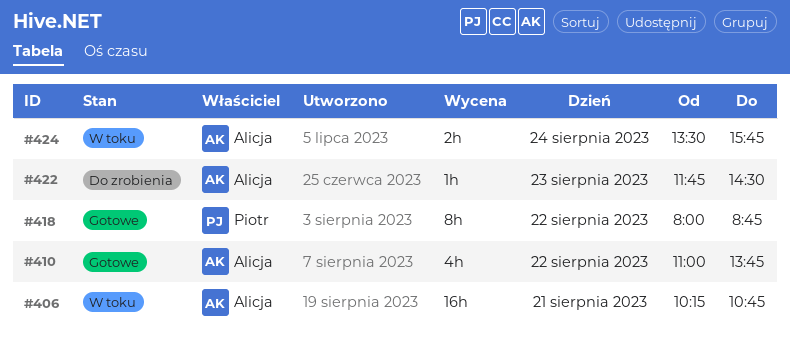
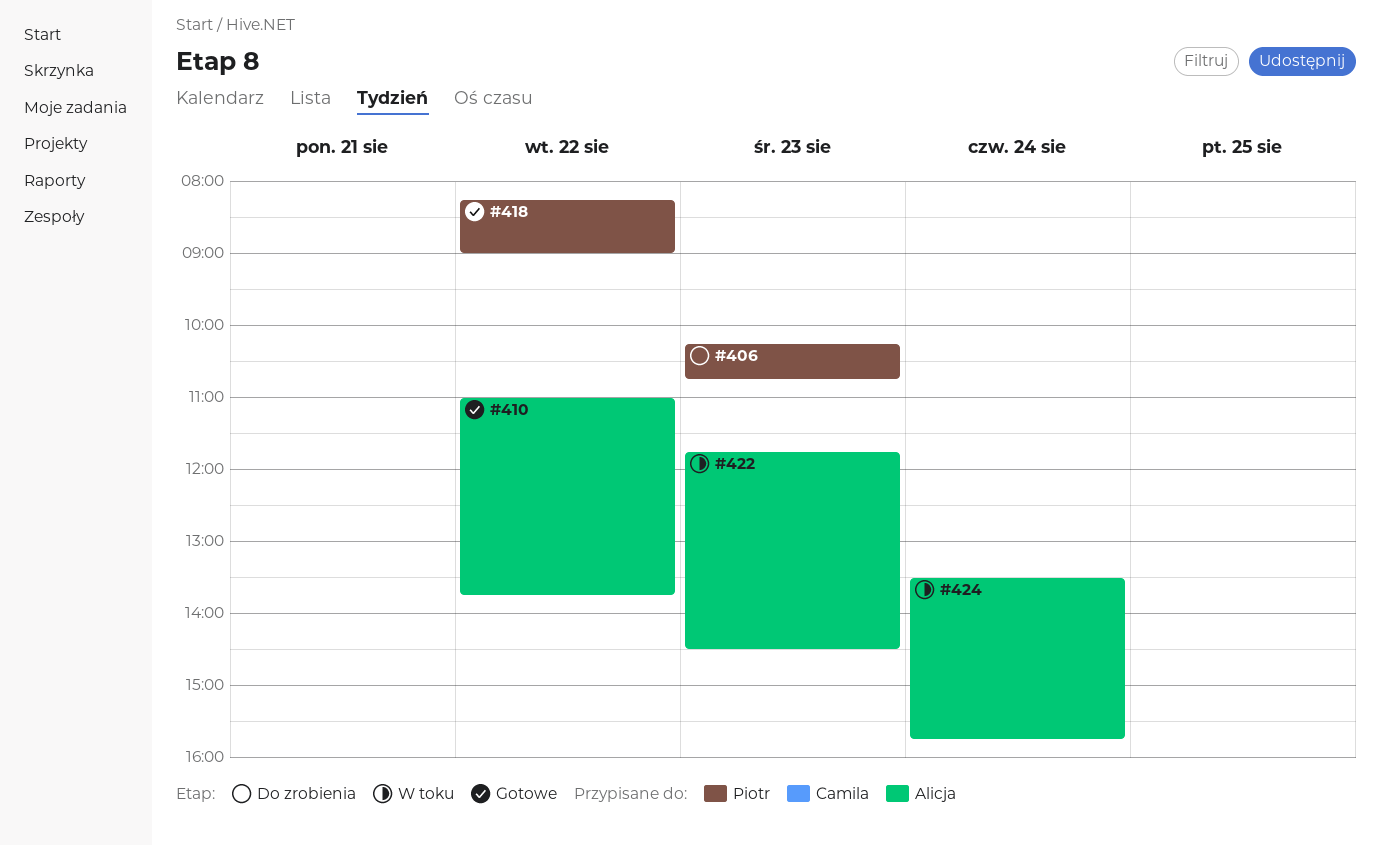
#406, status: W toku -> Do zrobienia
#406, owner: Alicja -> Piotr
#406, day: Aug 21 -> Aug 23
#418, begins: 08:00 -> 08:15
#418, ends: 08:45 -> 09:00
#422, status: Do zrobienia -> W toku

